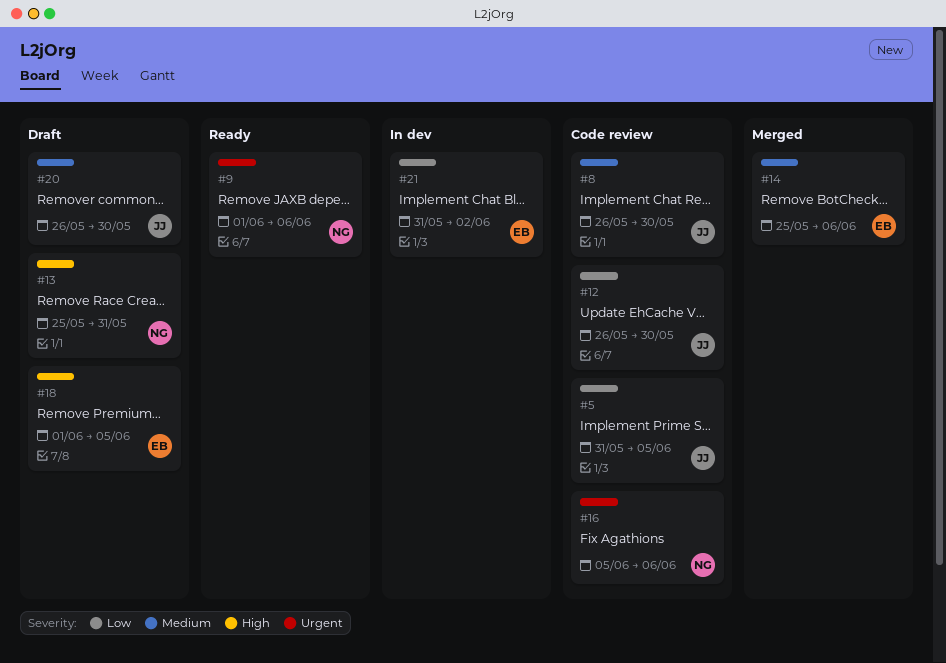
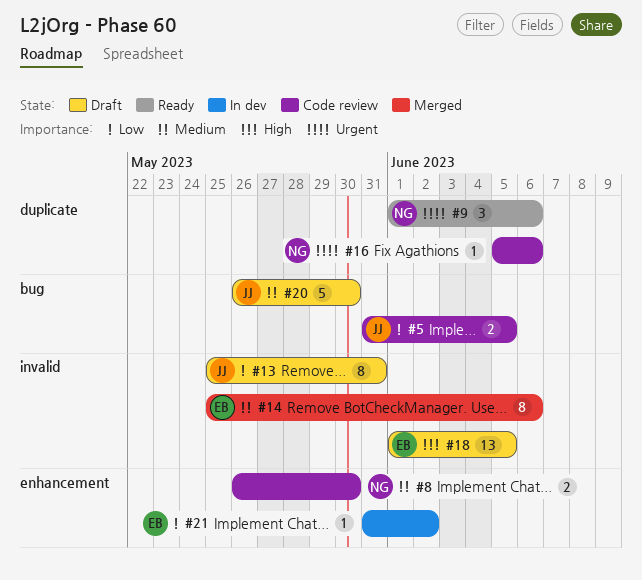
#8, owner: JJ -> NG
#12: present -> none
#13, owner: NG -> JJ
#13, priority: High -> Low

